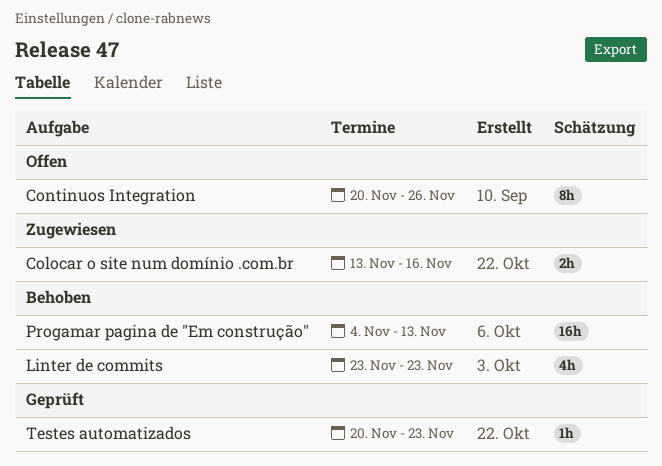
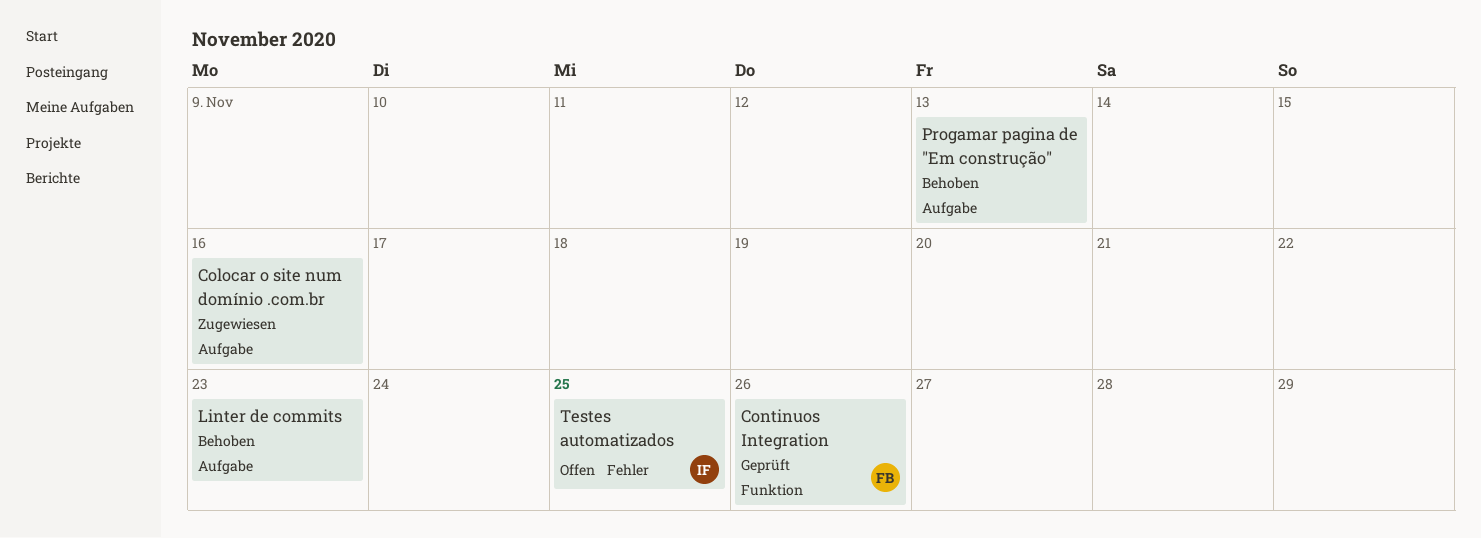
Continuos Integration, status: Offen -> Geprüft
Testes automatizados, status: Geprüft -> Offen
Testes automatizados, due: Nov 23 -> Nov 25

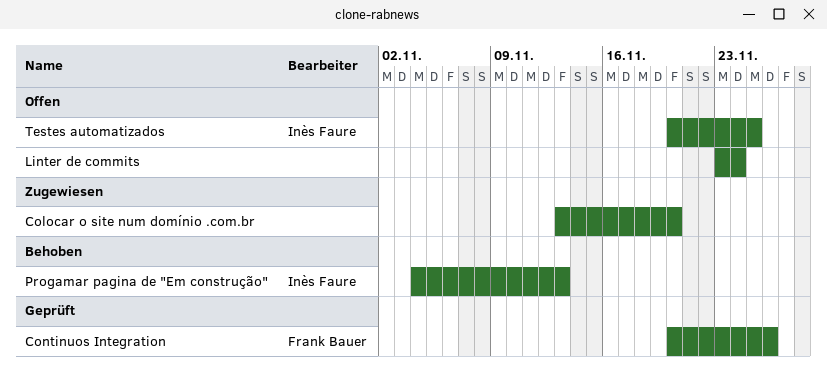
Colocar o site num domínio .com.br, due: Nov 16 -> Nov 20
Linter de commits, status: Behoben -> Offen
Linter de commits, due: Nov 23 -> Nov 24
Progamar pagina de "Em construção", owner: none -> Inès Faure

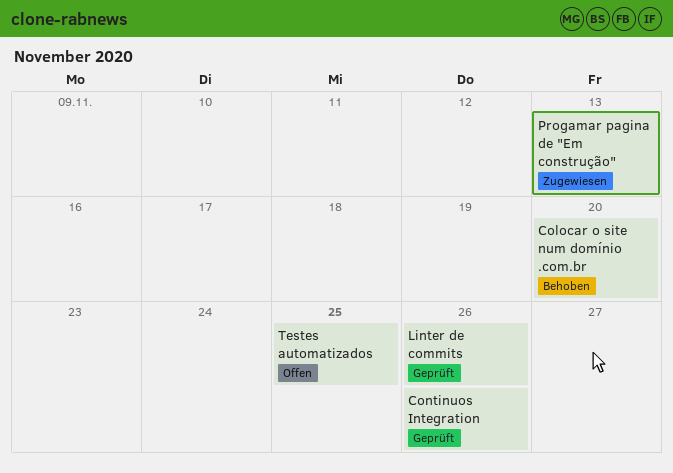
Colocar o site num domínio .com.br, status: Zugewiesen -> Behoben
Linter de commits, status: Offen -> Geprüft
Linter de commits, due: Nov 24 -> Nov 26
Progamar pagina de "Em construção", status: Behoben -> Zugewiesen

